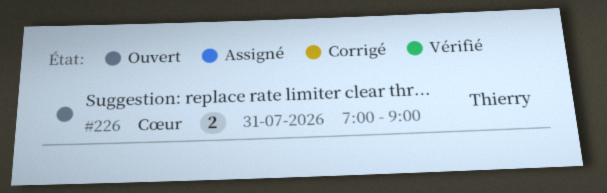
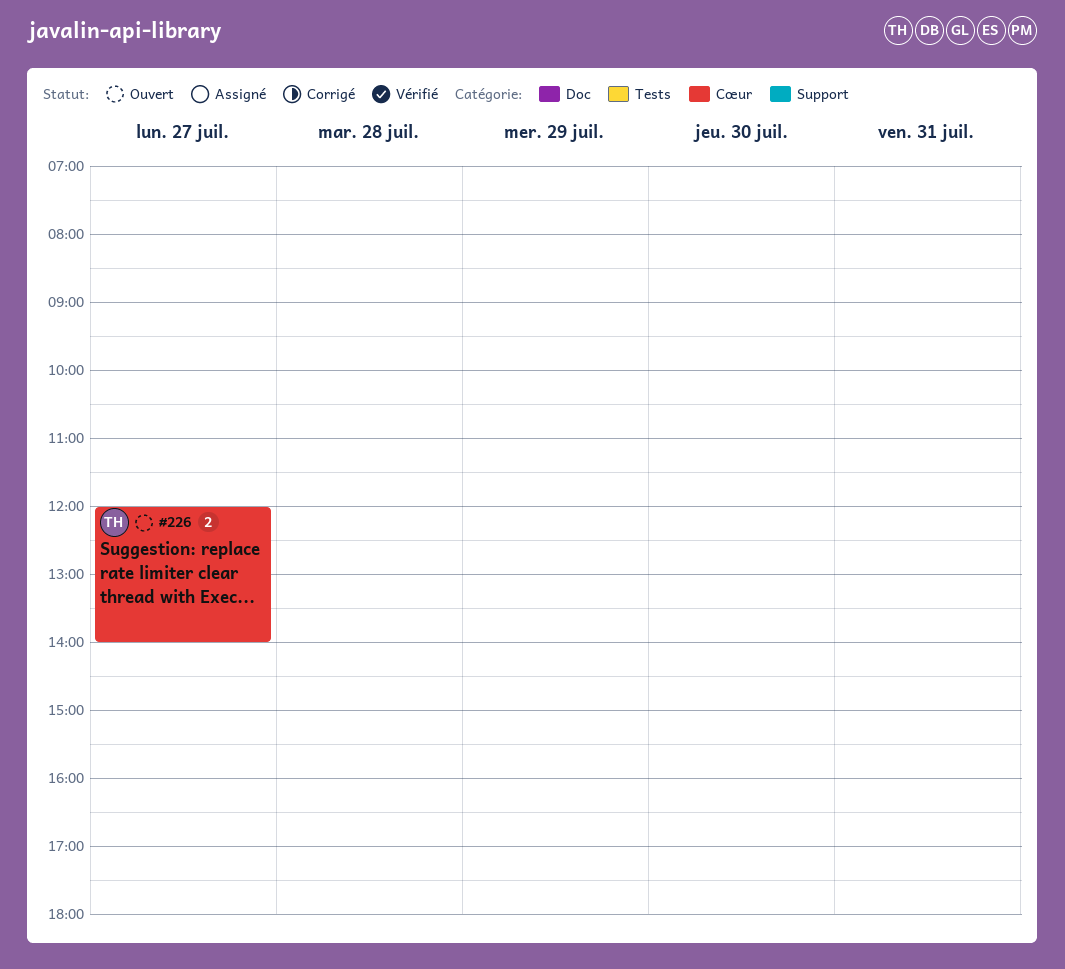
#226, day: Jul 31 -> Jul 27
#226, begins: 07:00 -> 12:00
#226, ends: 09:00 -> 14:00

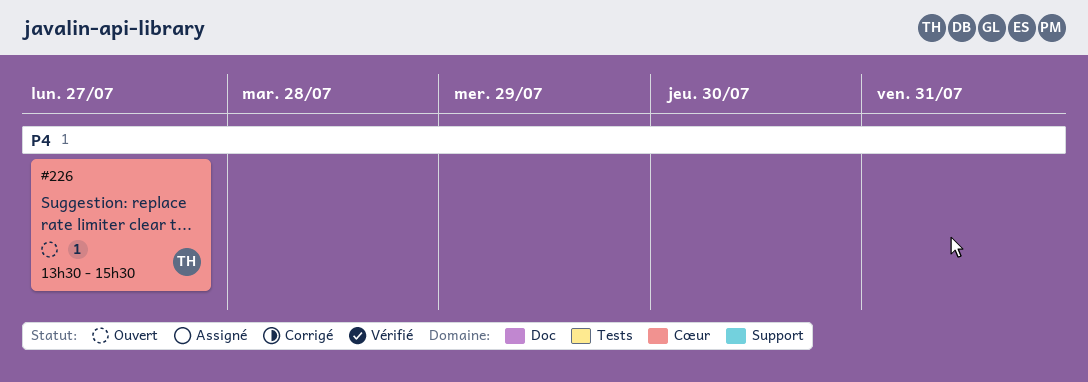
#226, estimate: 2 -> 1
#226, begins: 12:00 -> 13:30
#226, ends: 14:00 -> 15:30

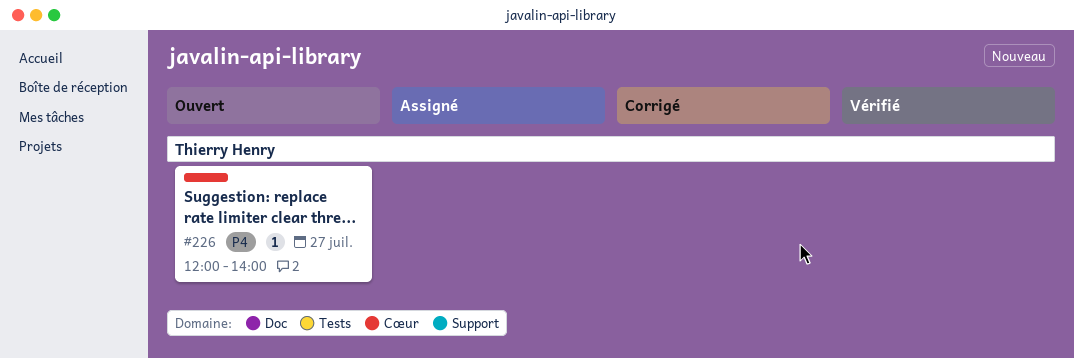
#226, begins: 13:30 -> 12:00
#226, ends: 15:30 -> 14:00

